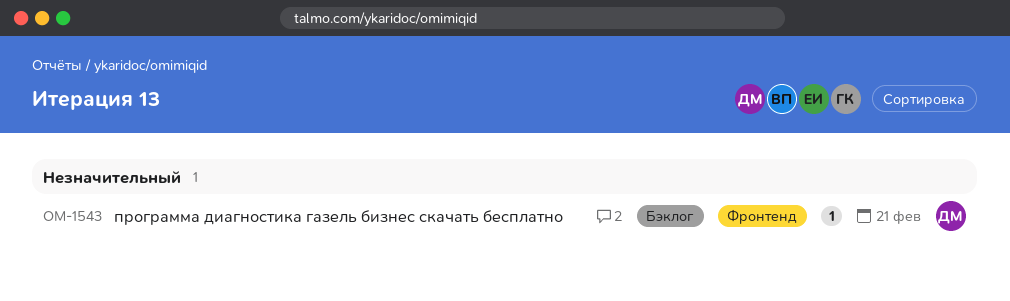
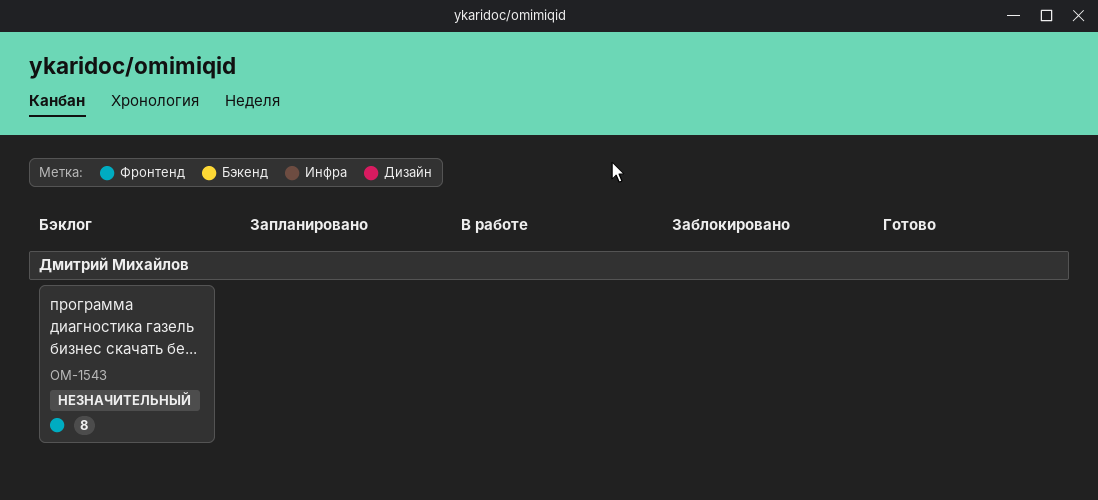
OM-1543, estimate: 1 -> 8

